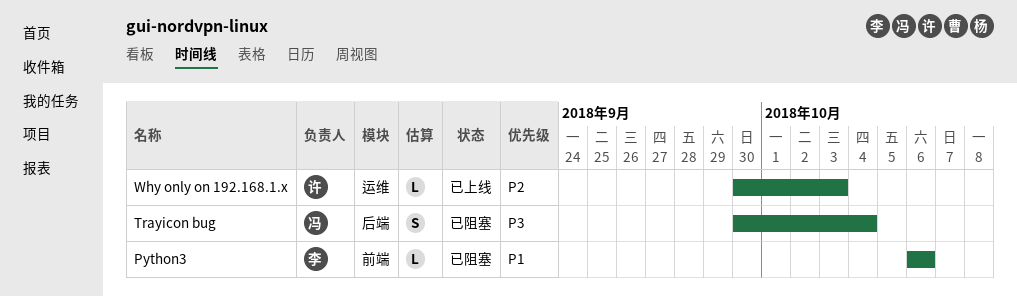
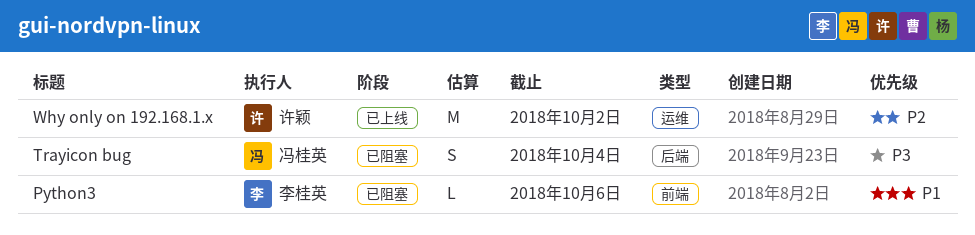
Why only on 192.168.1.x, estimate: L -> M
Why only on 192.168.1.x, due: Oct 3 -> Oct 2

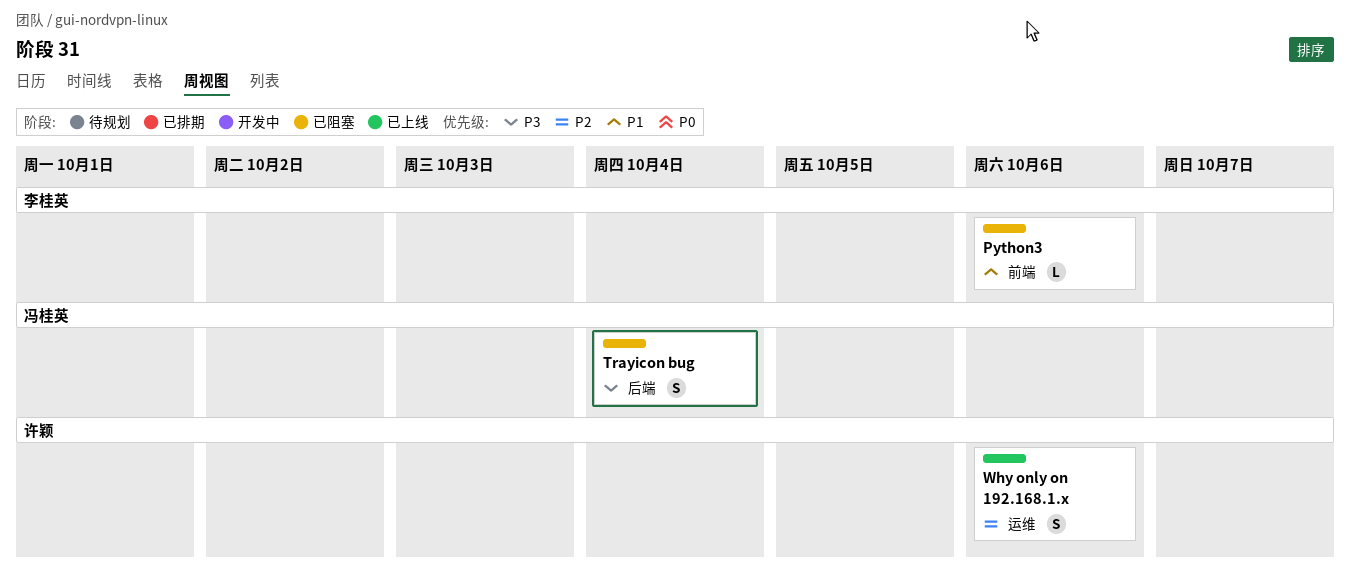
Why only on 192.168.1.x, estimate: M -> S
Why only on 192.168.1.x, due: Oct 2 -> Oct 6

